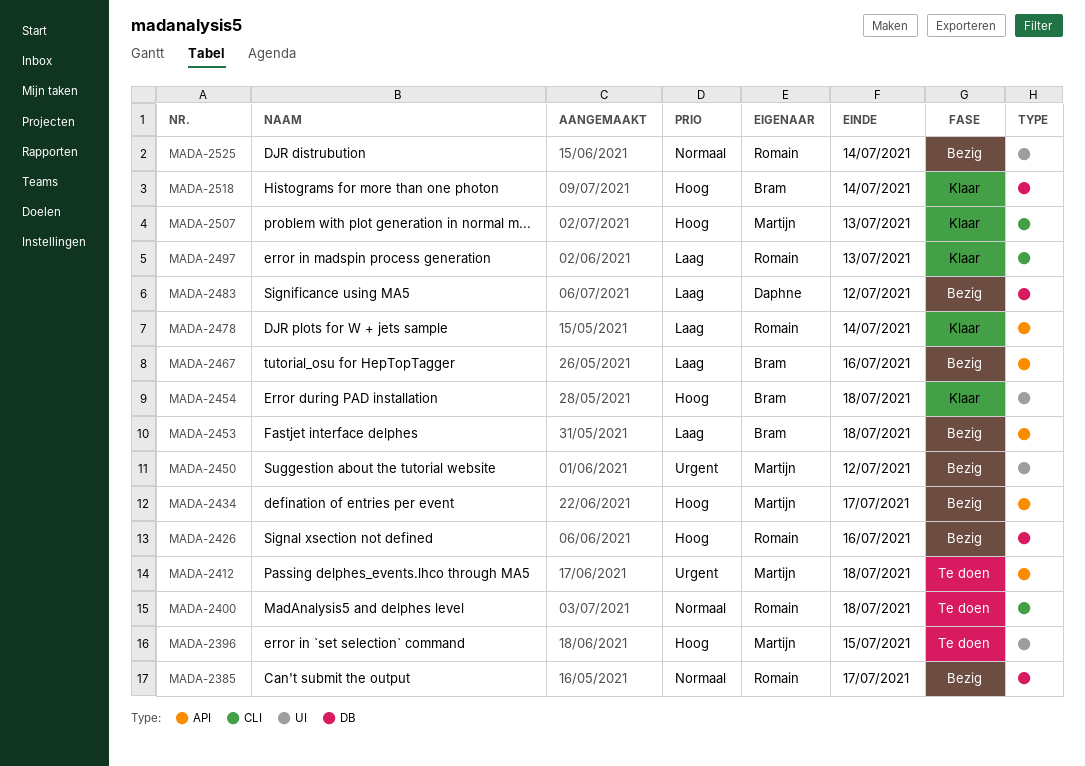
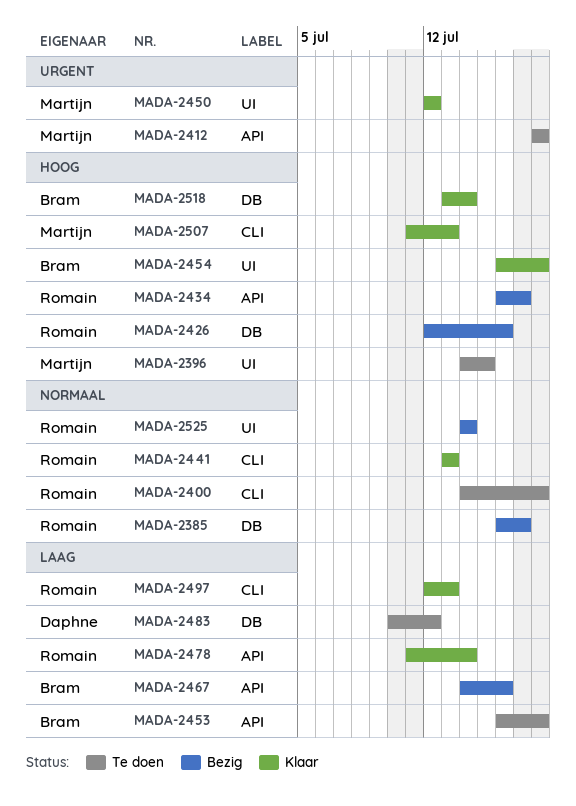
MADA-2434, owner: Martijn -> Romain
MADA-2441: none -> present
MADA-2450, status: Bezig -> Klaar
MADA-2453, status: Bezig -> Te doen
MADA-2483, status: Bezig -> Te doen

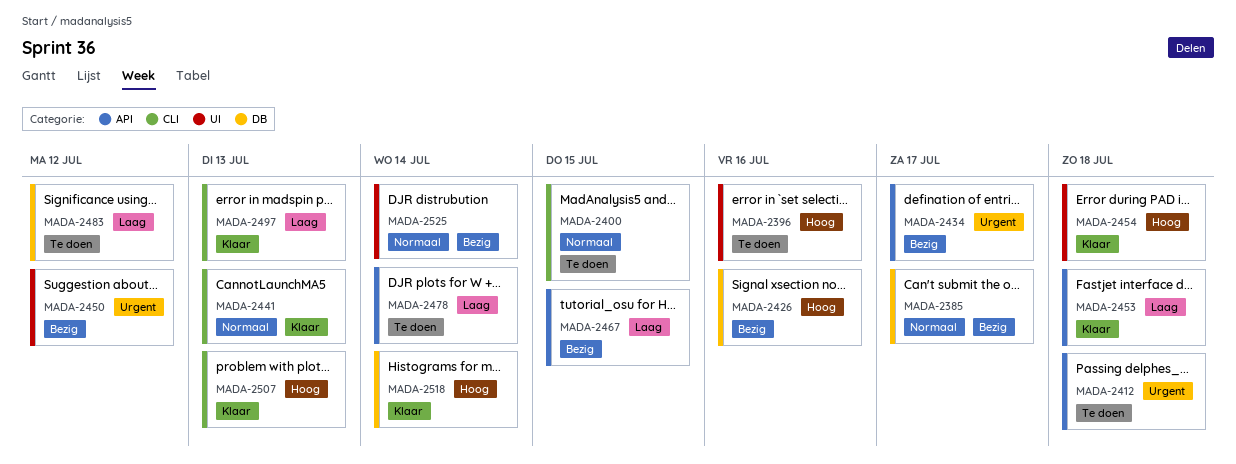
MADA-2396, due: Jul 15 -> Jul 16
MADA-2400, due: Jul 18 -> Jul 15
MADA-2434, priority: Hoog -> Urgent
MADA-2450, status: Klaar -> Bezig
MADA-2453, status: Te doen -> Klaar
MADA-2467, due: Jul 16 -> Jul 15
MADA-2478, status: Klaar -> Te doen

